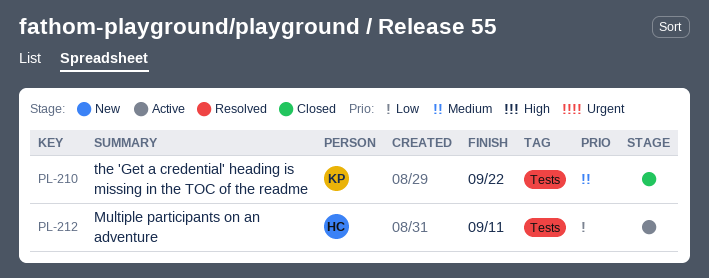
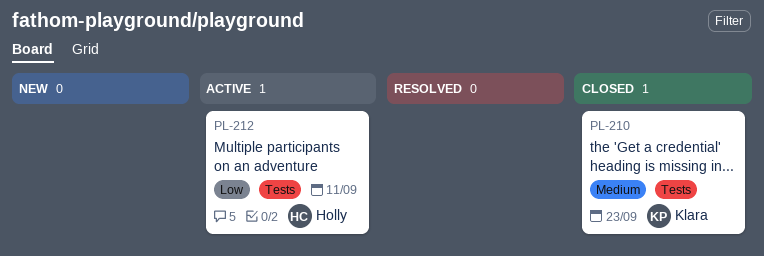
PL-210, due: Sep 22 -> Sep 23

